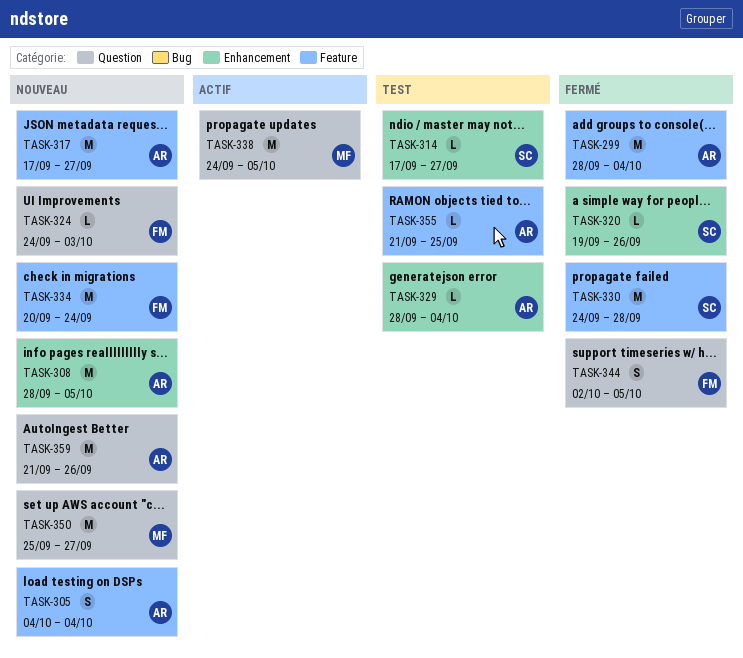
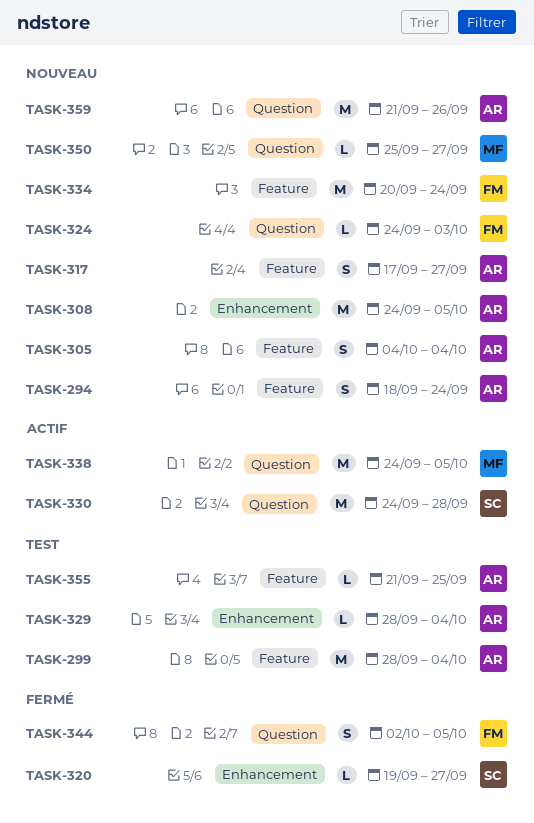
TASK-294: none -> present
TASK-299, status: Fermé -> Test
TASK-308, start: Sep 28 -> Sep 24
TASK-314: present -> none
TASK-317, estimate: M -> S
TASK-320, due: Sep 26 -> Sep 27
TASK-330, status: Fermé -> Actif
TASK-330, label: Feature -> Question
TASK-350, estimate: M -> L

